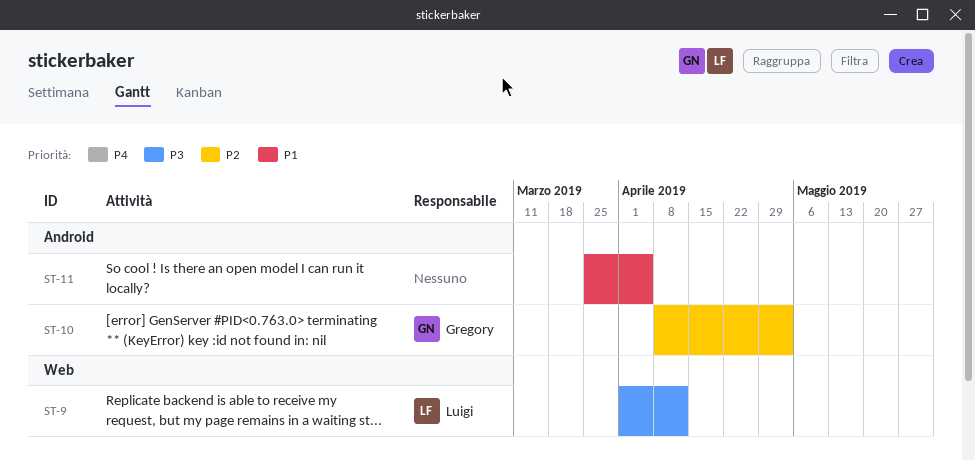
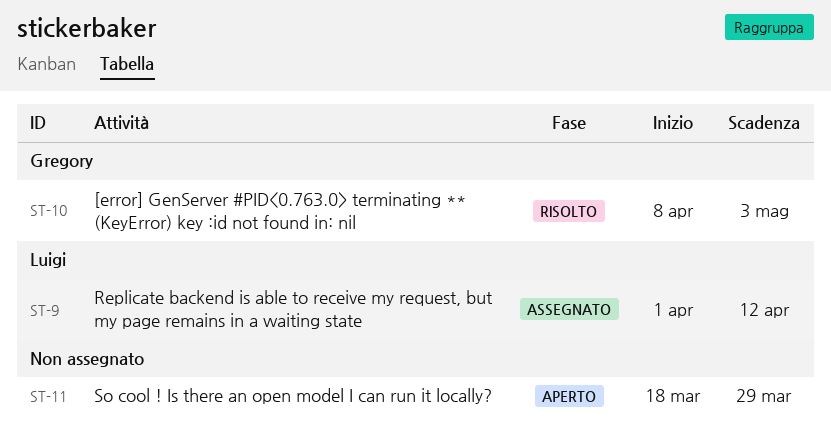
ST-11, start: Mar 25 -> Mar 18
ST-11, due: Apr 5 -> Mar 29

